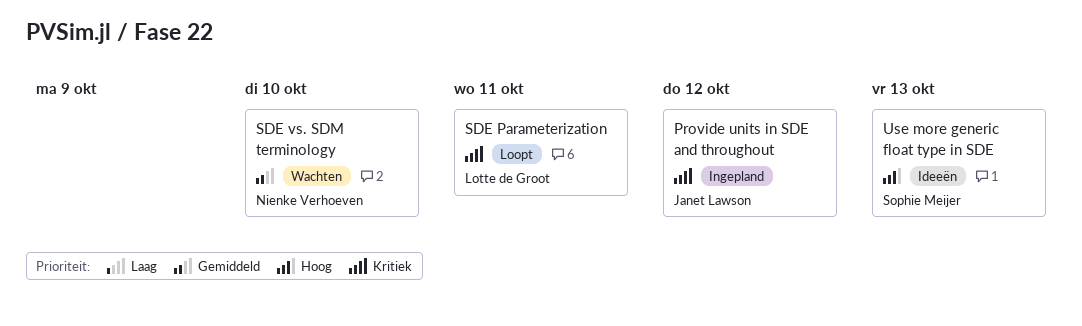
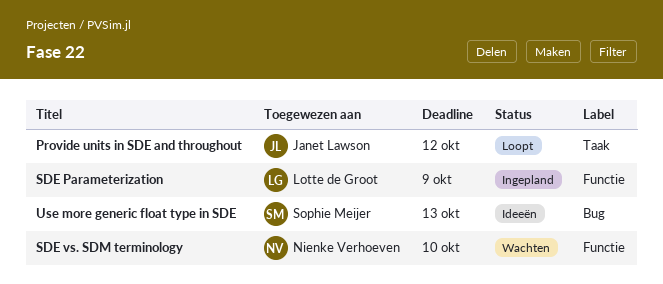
Provide units in SDE and throughout, status: Ingepland -> Loopt
SDE Parameterization, status: Loopt -> Ingepland
SDE Parameterization, due: Oct 11 -> Oct 9

